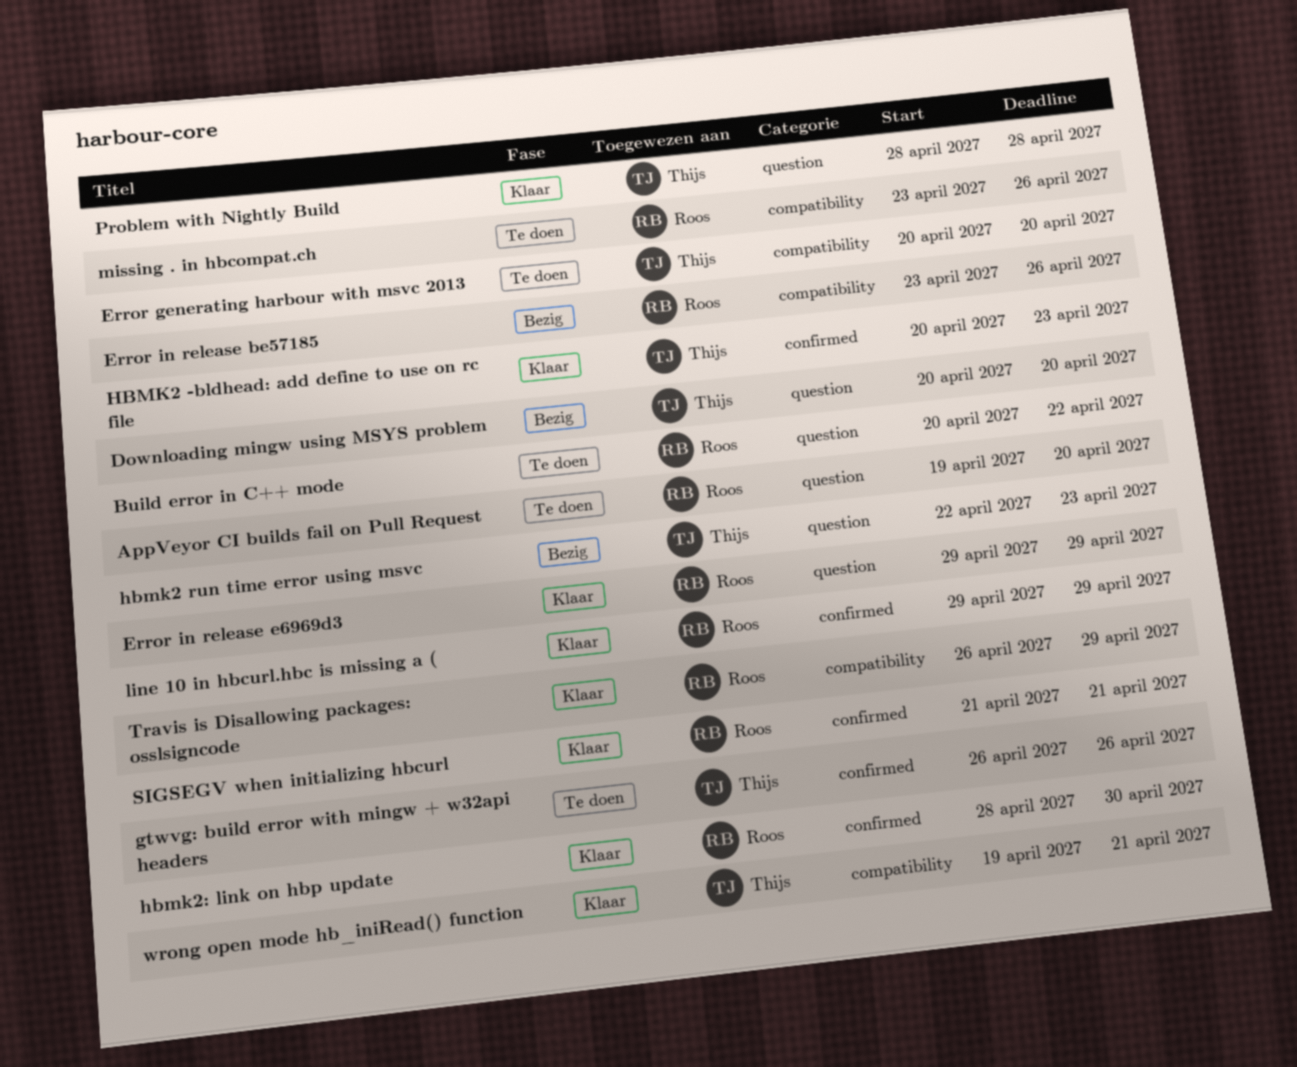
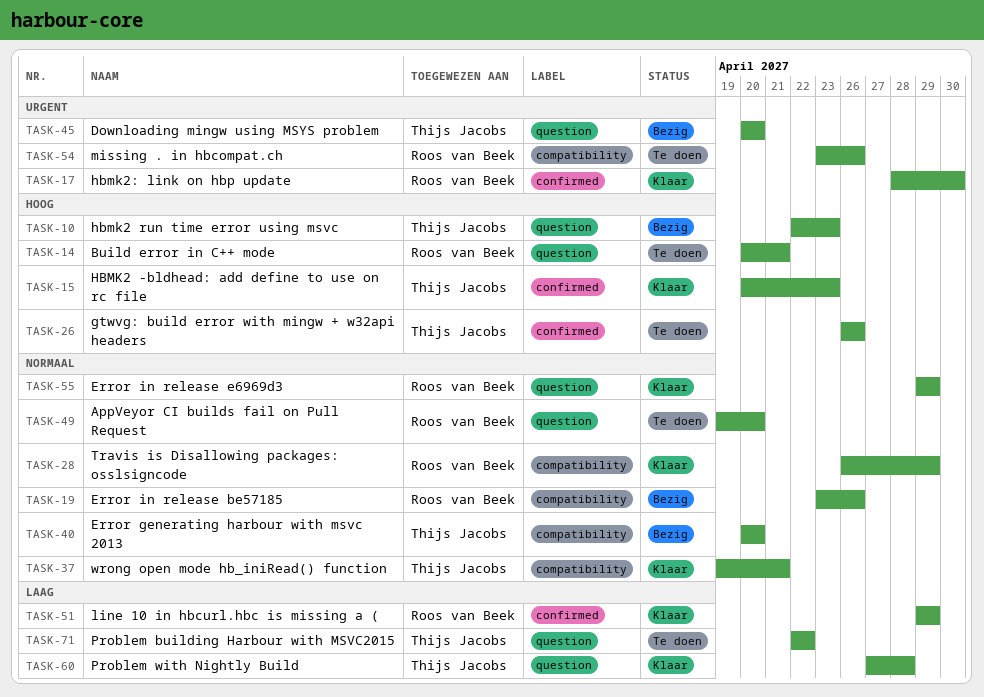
Build error in C++ mode, due: Apr 22 -> Apr 21
Error generating harbour with msvc 2013, status: Te doen -> Bezig
Problem building Harbour with MSVC2015: none -> present
Problem with Nightly Build, start: Apr 28 -> Apr 27
SIGSEGV when initializing hbcurl: present -> none

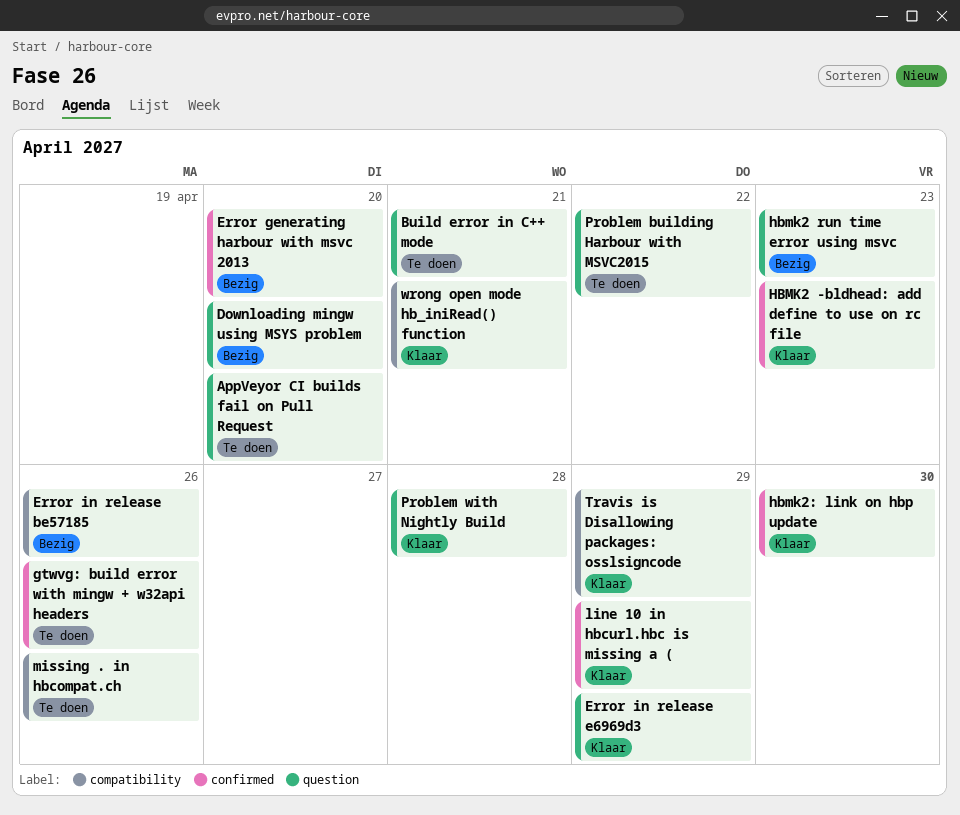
Error generating harbour with msvc 2013, label: compatibility -> confirmed

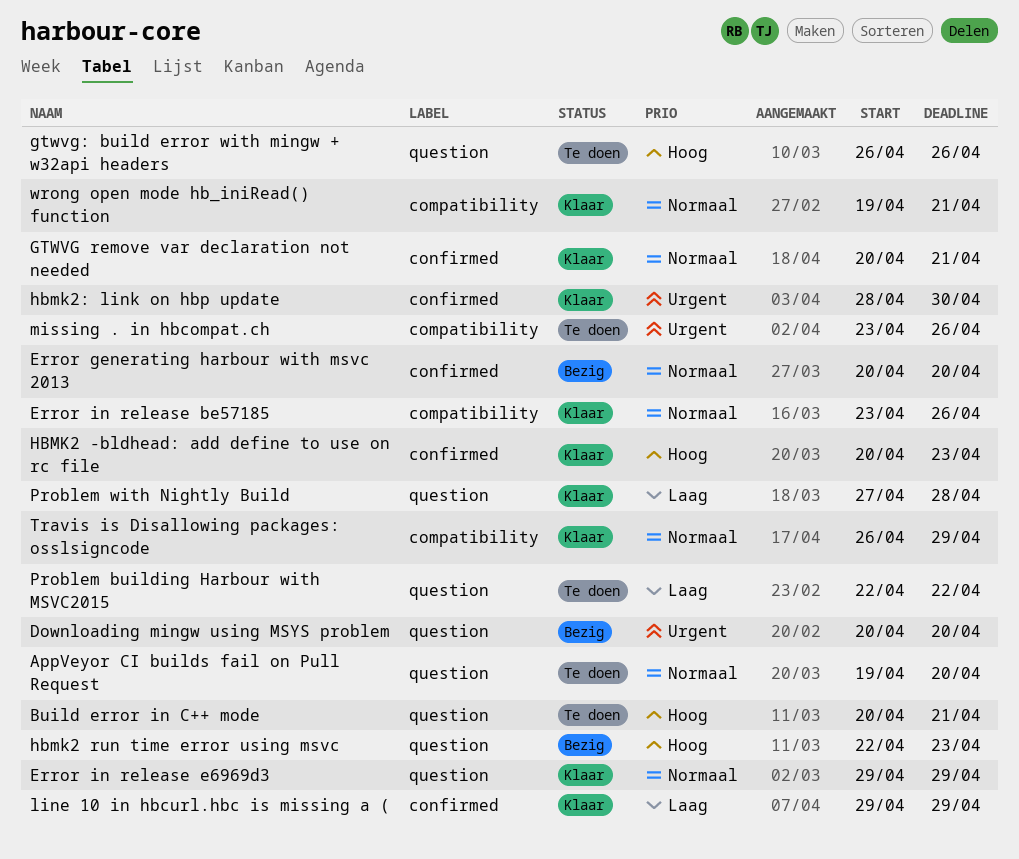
Error in release be57185, status: Bezig -> Klaar
GTWVG remove var declaration not needed: none -> present
gtwvg: build error with mingw + w32api headers, label: confirmed -> question

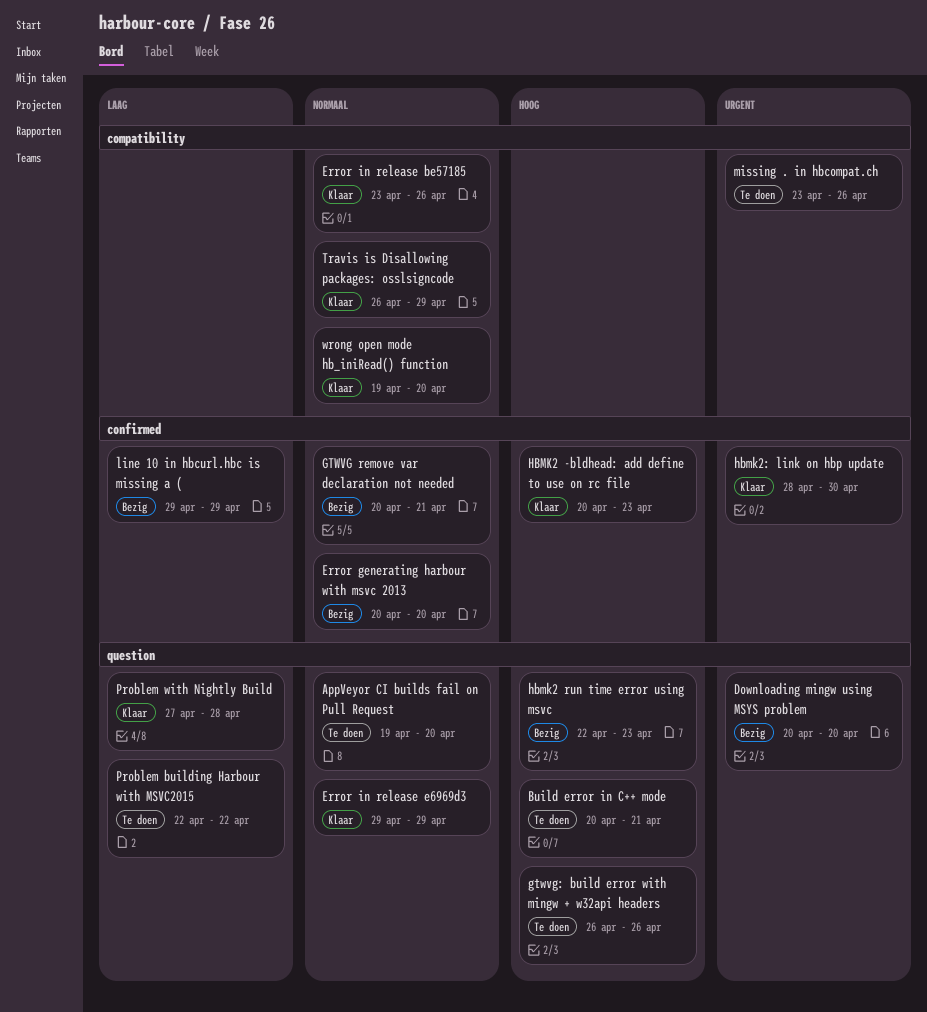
GTWVG remove var declaration not needed, status: Klaar -> Bezig
line 10 in hbcurl.hbc is missing a (, status: Klaar -> Bezig
wrong open mode hb_iniRead() function, due: Apr 21 -> Apr 20

